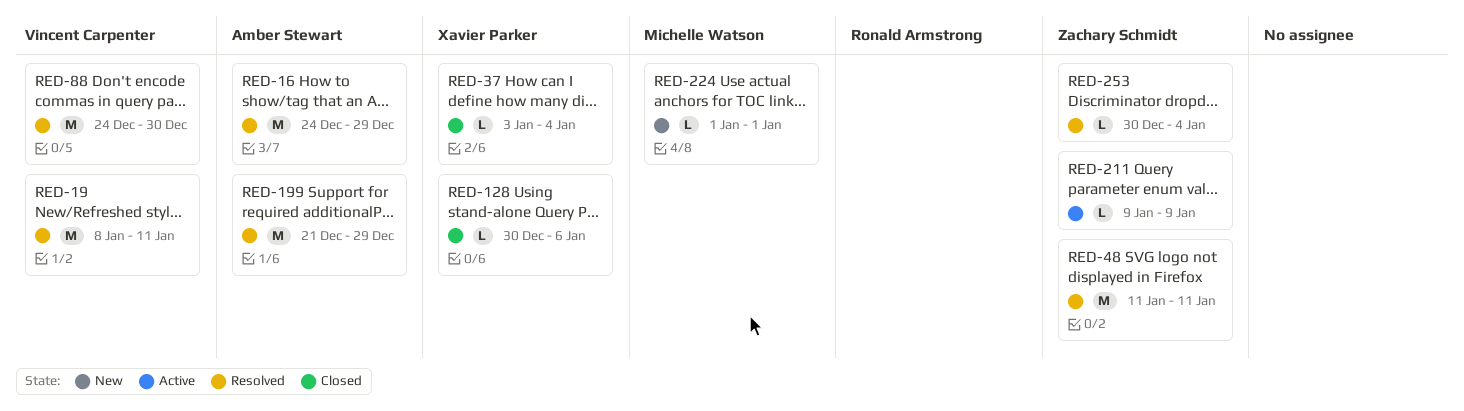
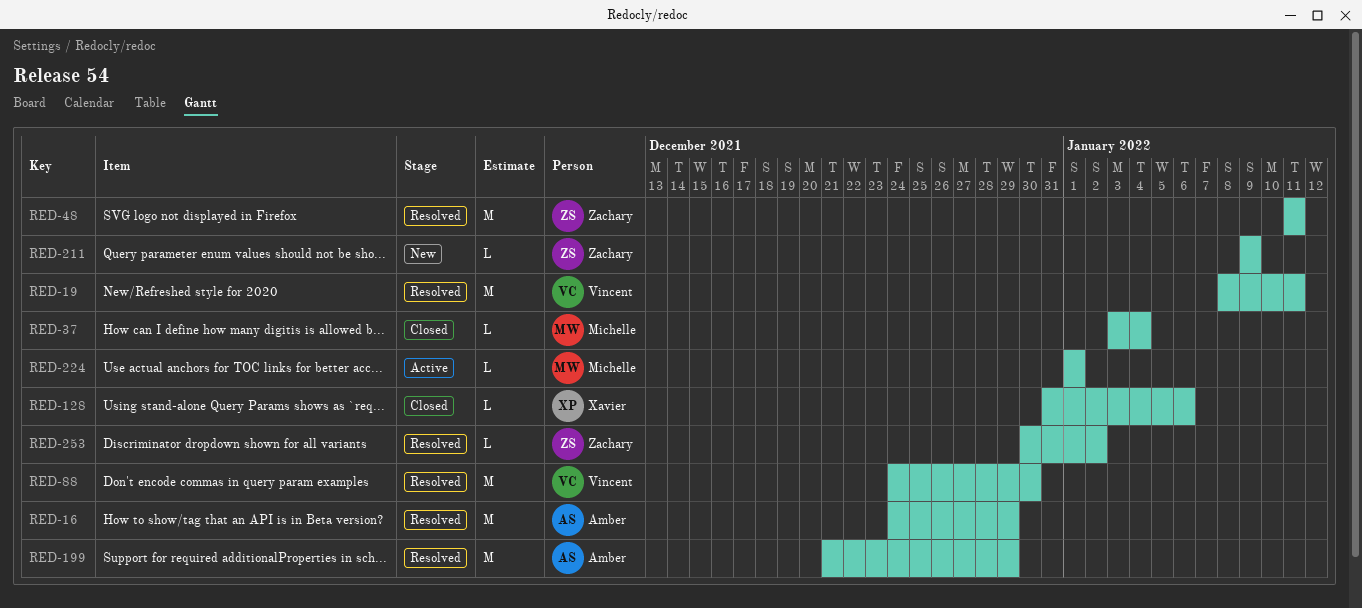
RED-37, owner: Xavier Parker -> Michelle Watson
RED-128, start: Dec 30 -> Dec 31
RED-211, status: Active -> New
RED-224, status: New -> Active
RED-253, due: Jan 4 -> Jan 2

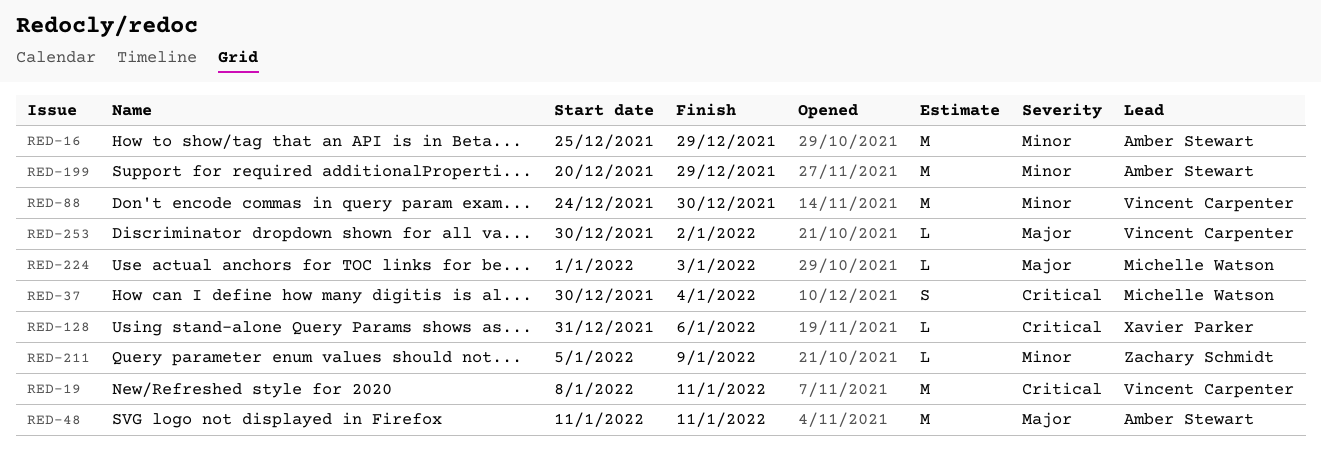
RED-16, start: Dec 24 -> Dec 25
RED-37, estimate: L -> S
RED-37, start: Jan 3 -> Dec 30
RED-48, owner: Zachary Schmidt -> Amber Stewart
RED-199, start: Dec 21 -> Dec 20
RED-211, start: Jan 9 -> Jan 5
RED-224, due: Jan 1 -> Jan 3
RED-253, owner: Zachary Schmidt -> Vincent Carpenter

